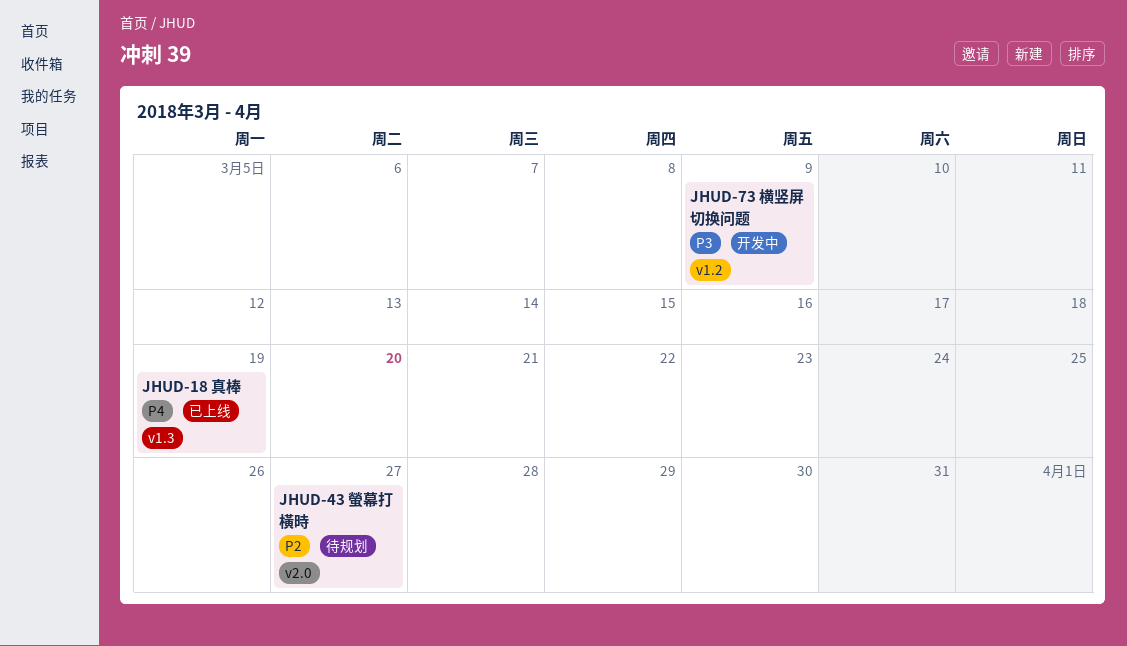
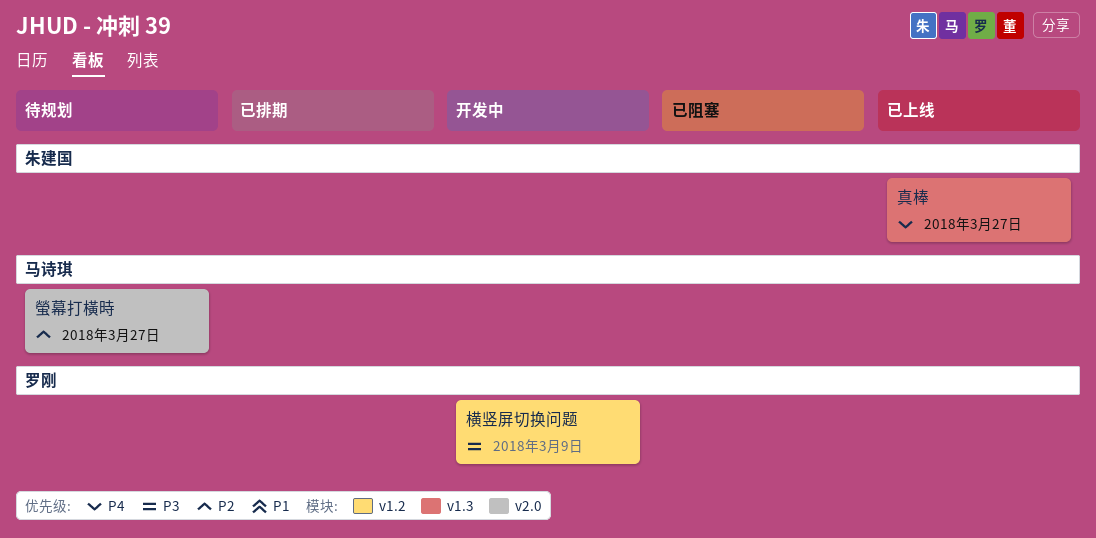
真棒, due: Mar 19 -> Mar 27

